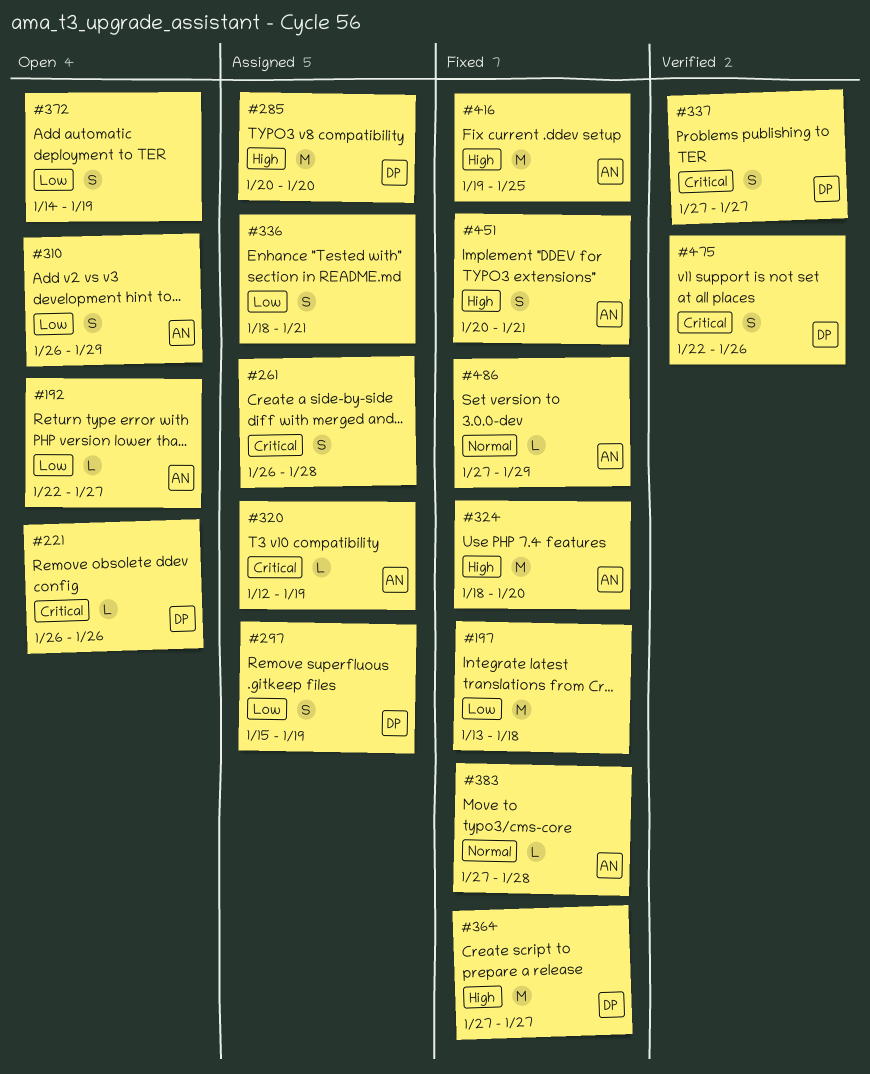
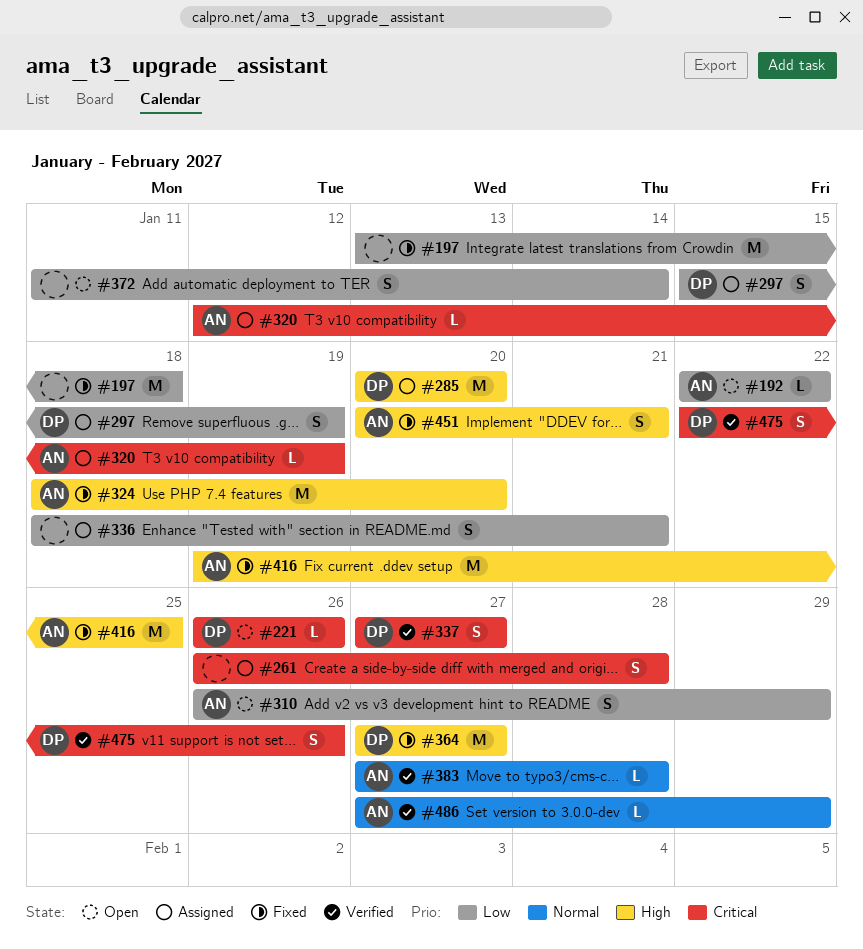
#192, due: Jan 27 -> Jan 22
#372, start: Jan 14 -> Jan 11
#372, due: Jan 19 -> Jan 14
#383, status: Fixed -> Verified
#486, status: Fixed -> Verified

